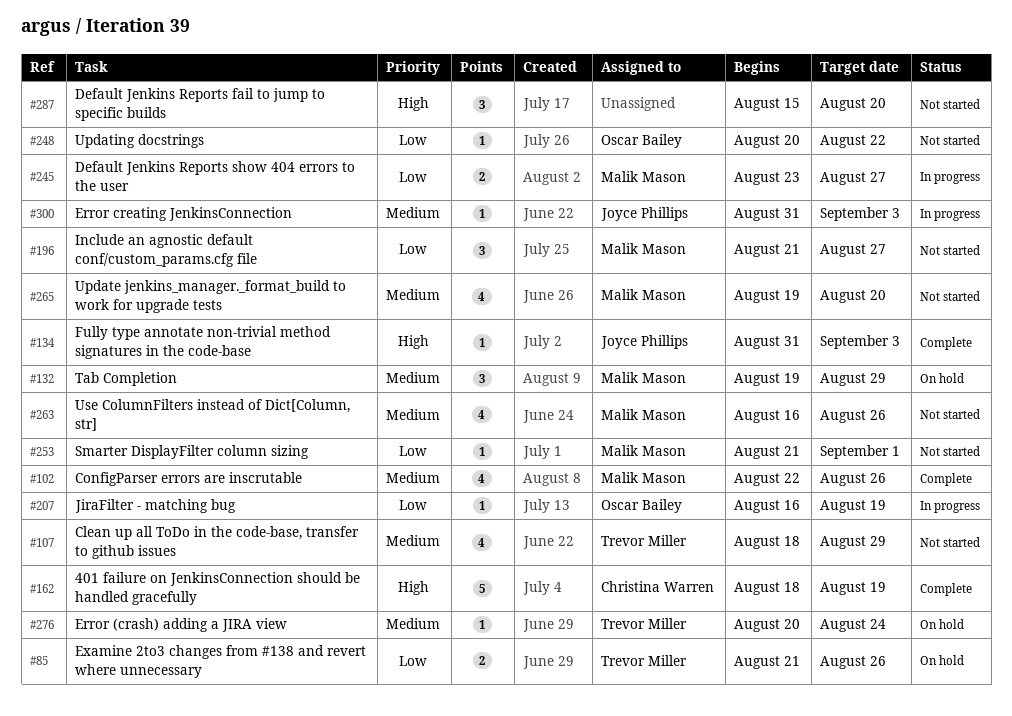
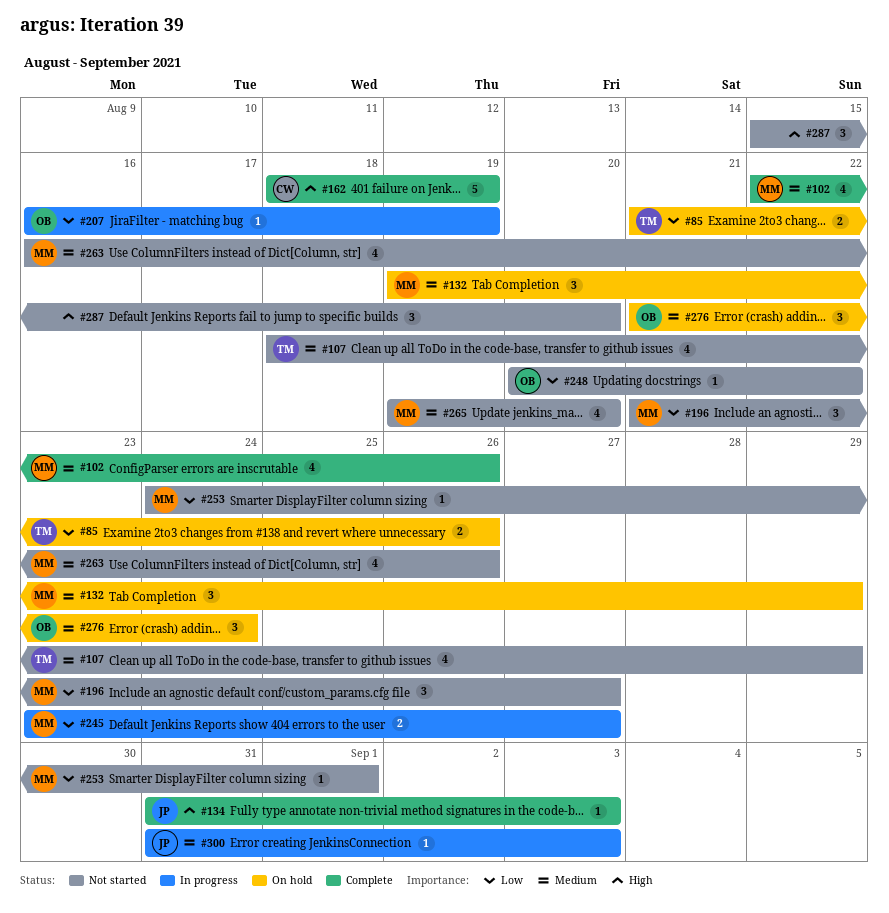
#253, start: Aug 21 -> Aug 24
#276, owner: Trevor Miller -> Oscar Bailey
#276, estimate: 1 -> 3
#276, start: Aug 20 -> Aug 21

